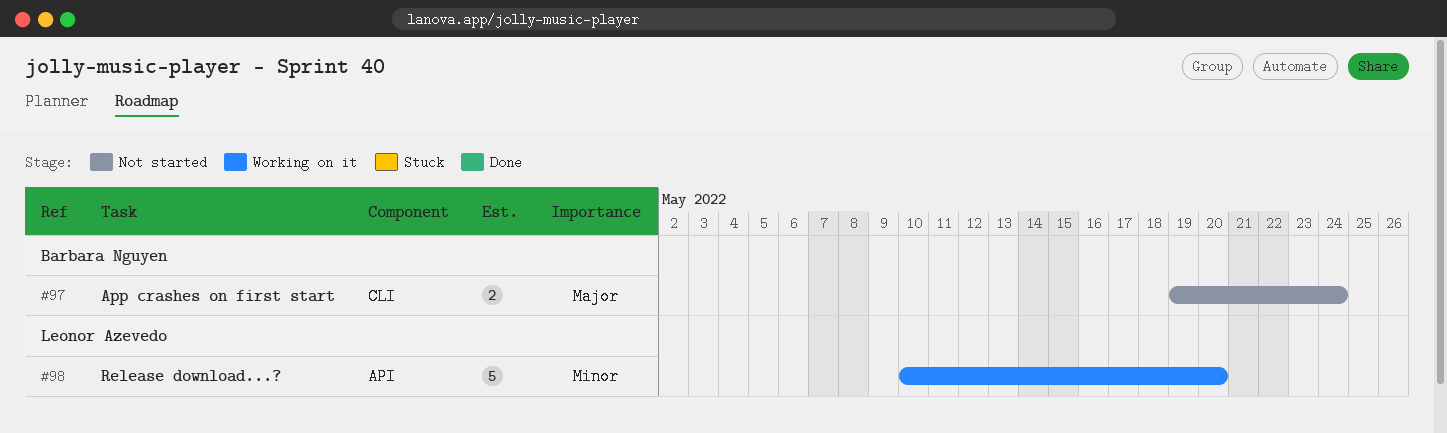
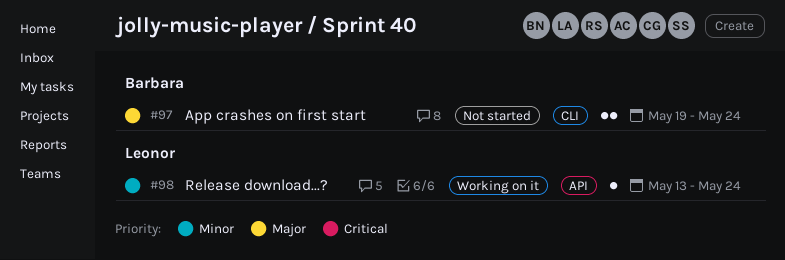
#98, estimate: 5 -> 1
#98, start: May 10 -> May 13
#98, due: May 20 -> May 24

